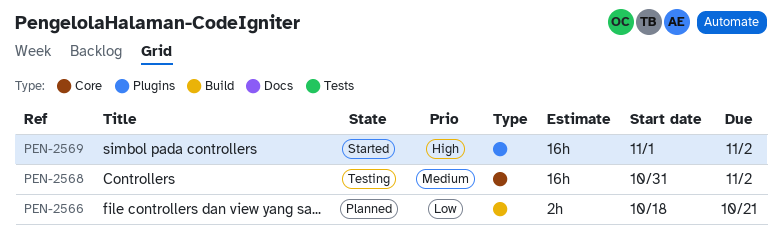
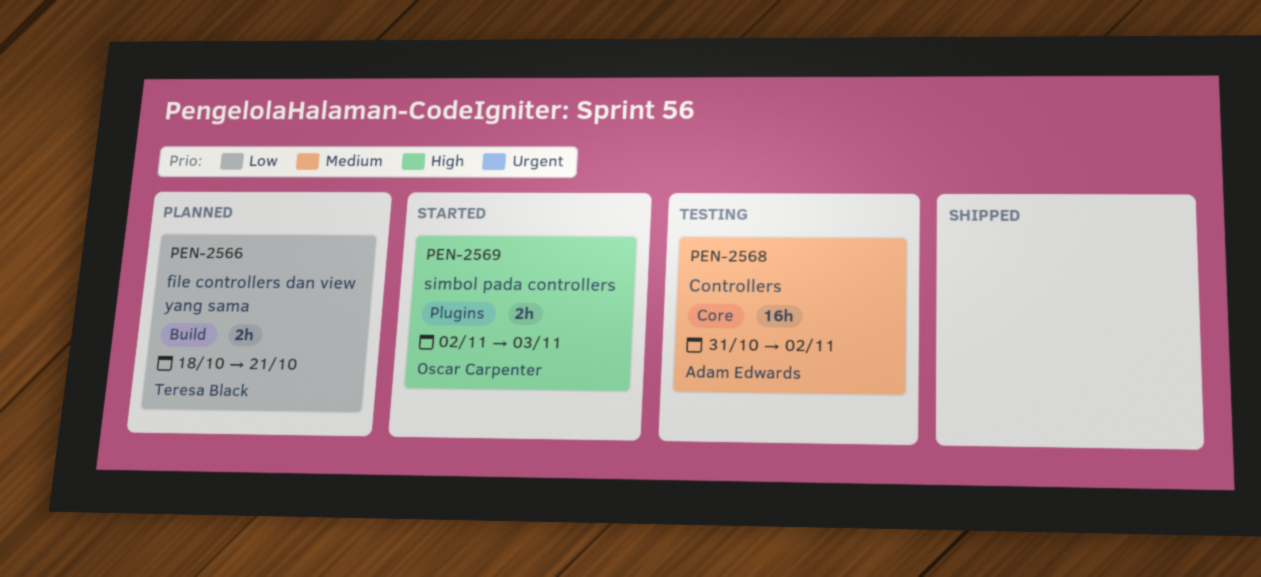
PEN-2569, estimate: 16h -> 2h
PEN-2569, start: Nov 1 -> Nov 2
PEN-2569, due: Nov 2 -> Nov 3

